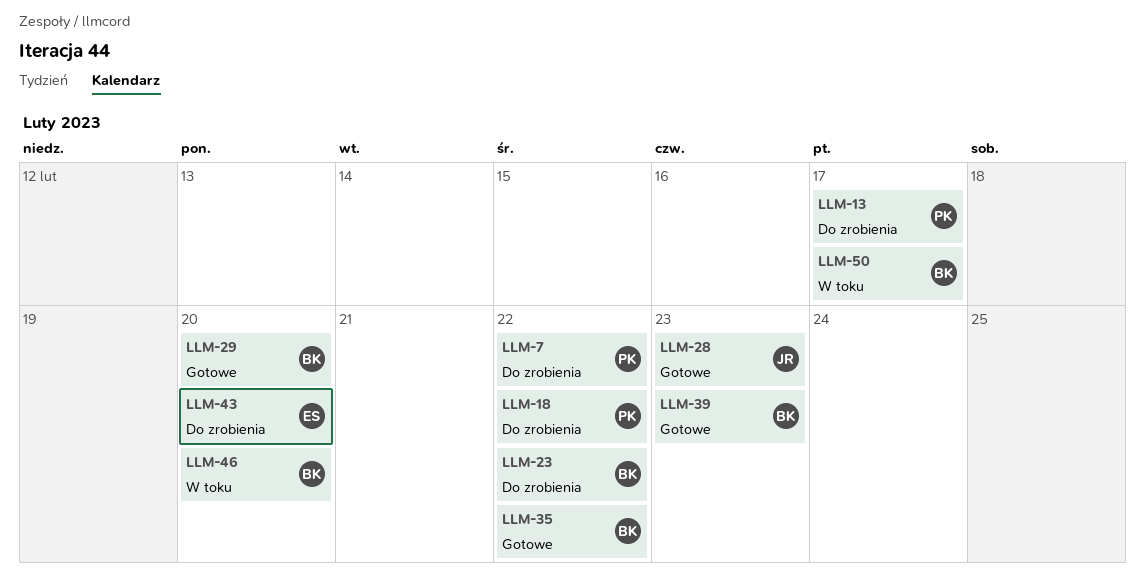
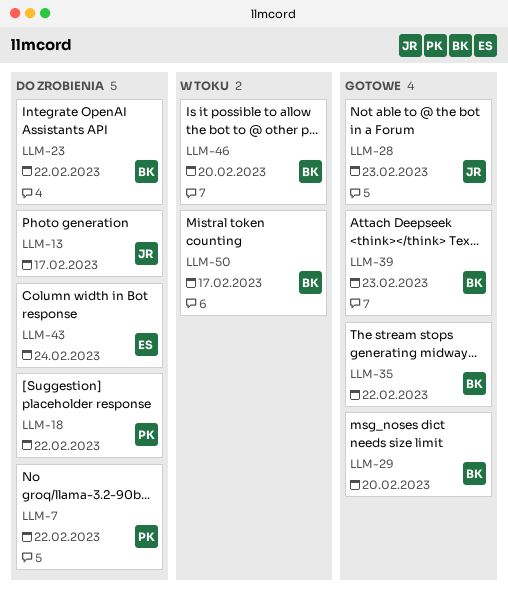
LLM-13, owner: PK -> JR
LLM-43, due: Feb 20 -> Feb 24

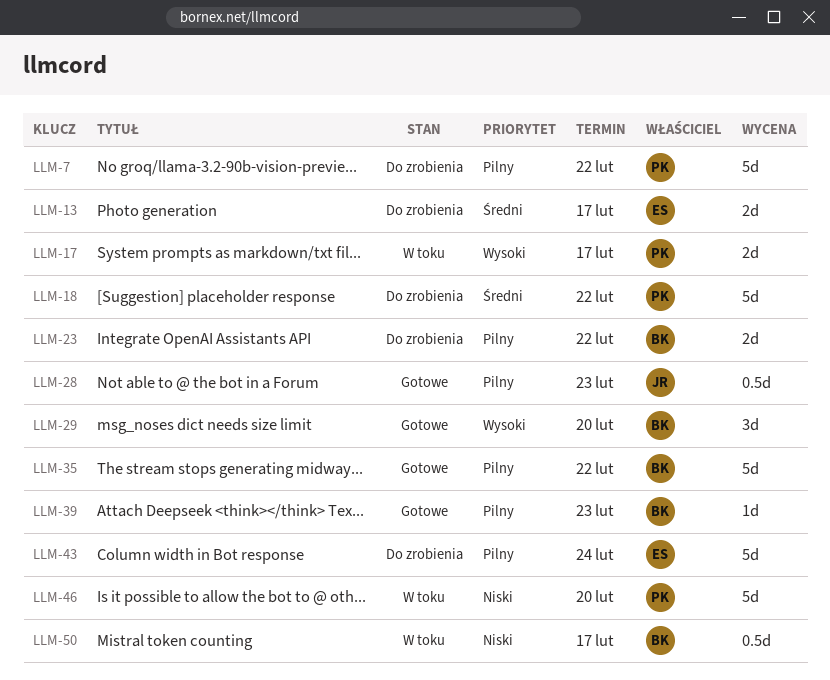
LLM-13, owner: JR -> ES
LLM-17: none -> present
LLM-46, owner: BK -> PK

